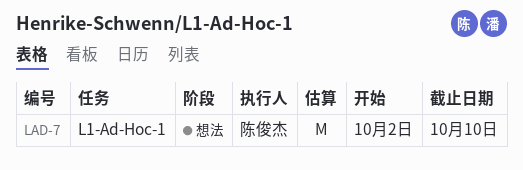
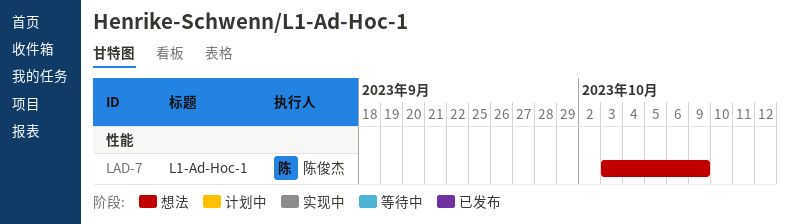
LAD-7, start: Oct 2 -> Oct 3
LAD-7, due: Oct 10 -> Oct 9

